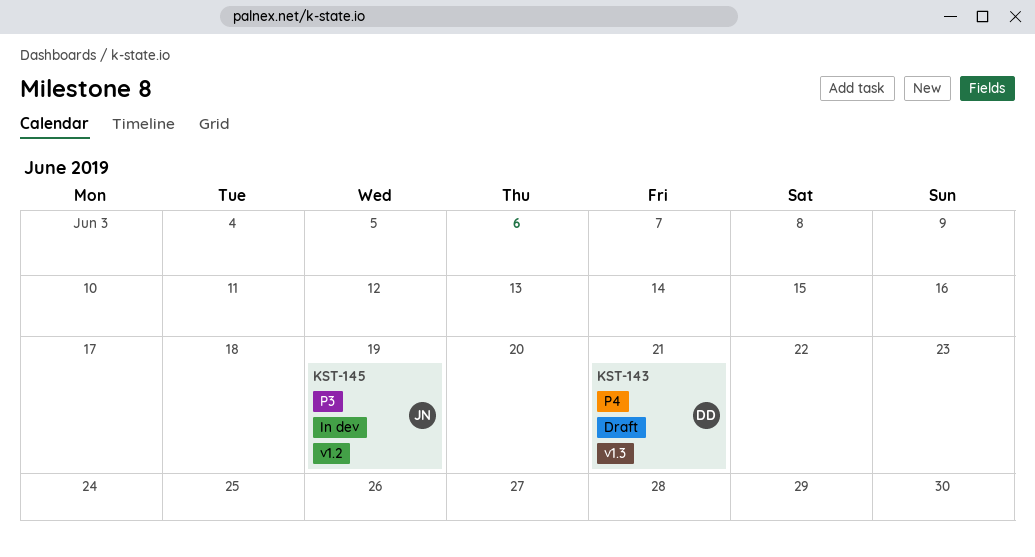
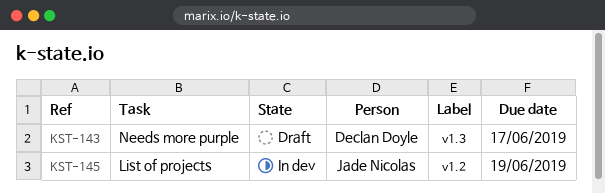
KST-143, due: Jun 21 -> Jun 17

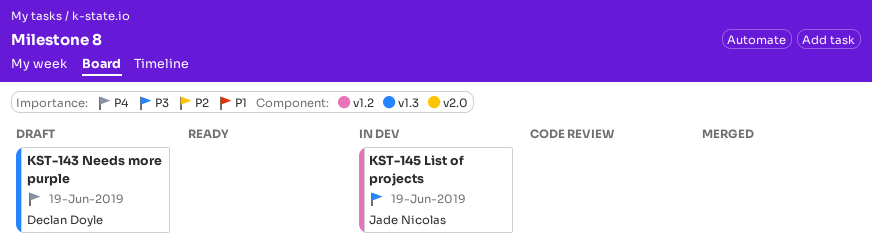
KST-143, due: Jun 17 -> Jun 19

